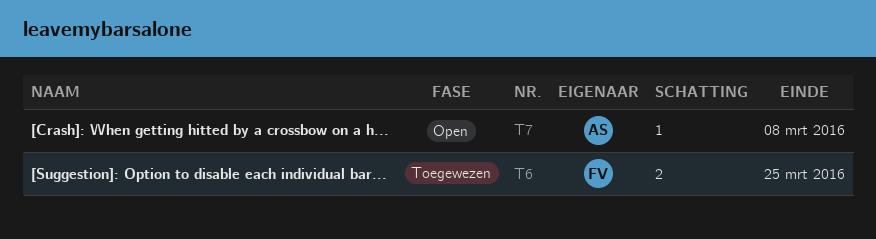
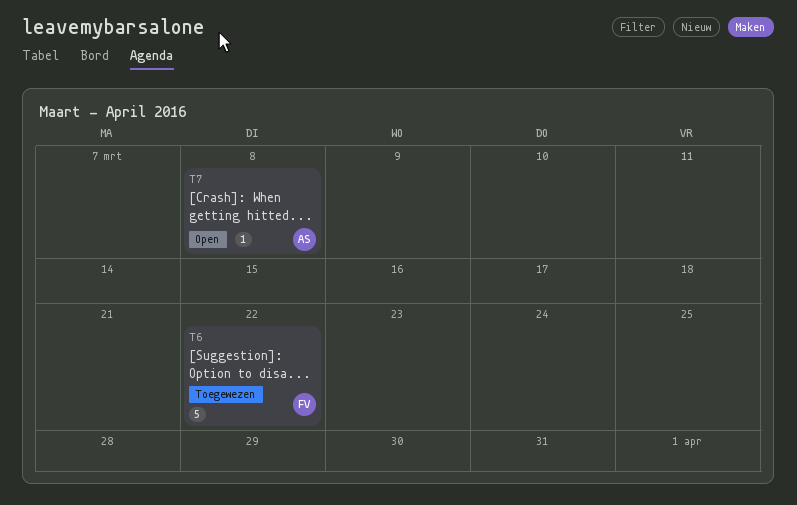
T6, estimate: 2 -> 5
T6, due: Mar 25 -> Mar 22

